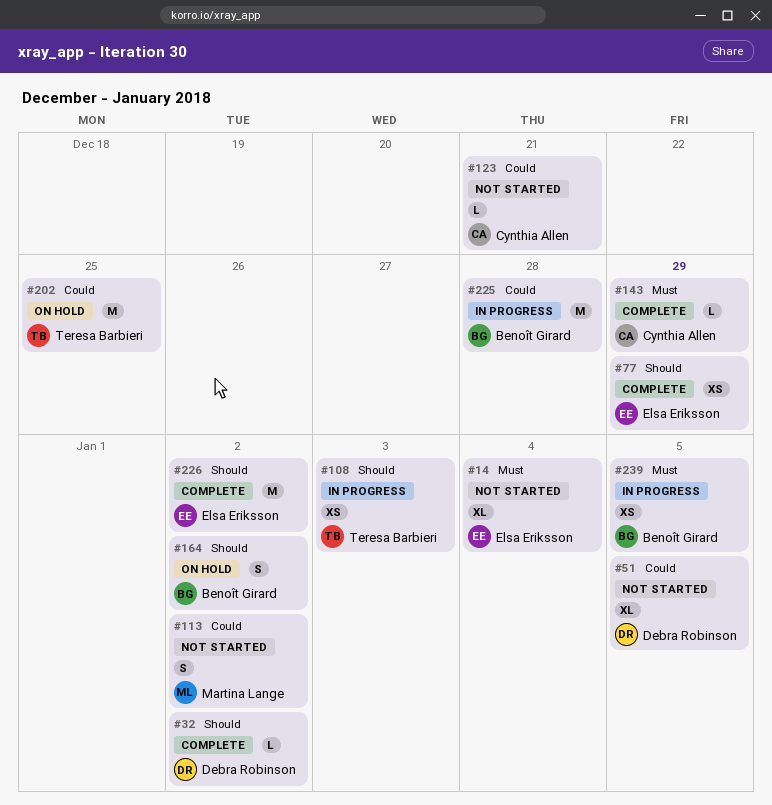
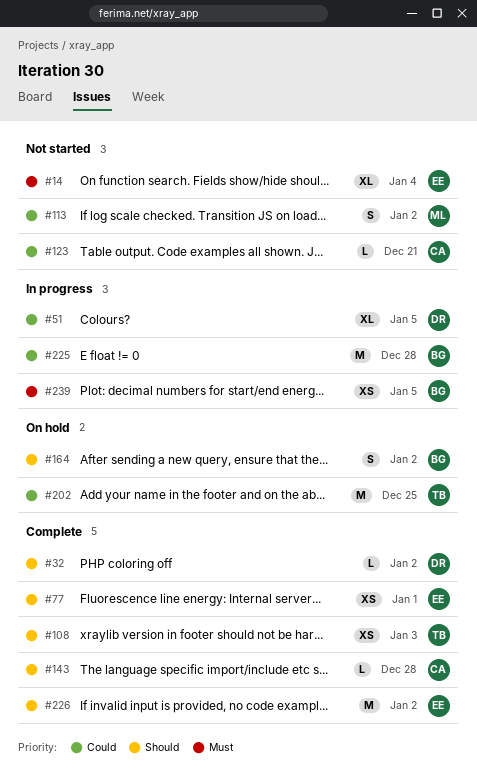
#51, status: Not started -> In progress
#77, due: Dec 29 -> Jan 1
#108, status: In progress -> Complete
#143, priority: Must -> Should
#143, due: Dec 29 -> Dec 28

